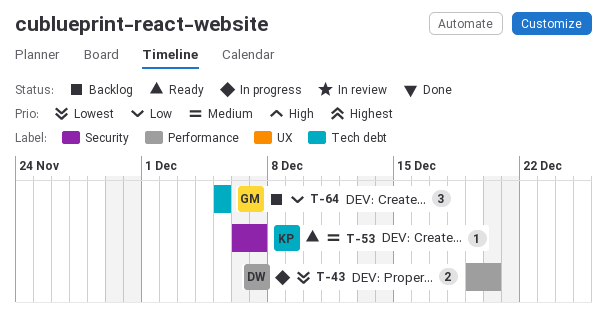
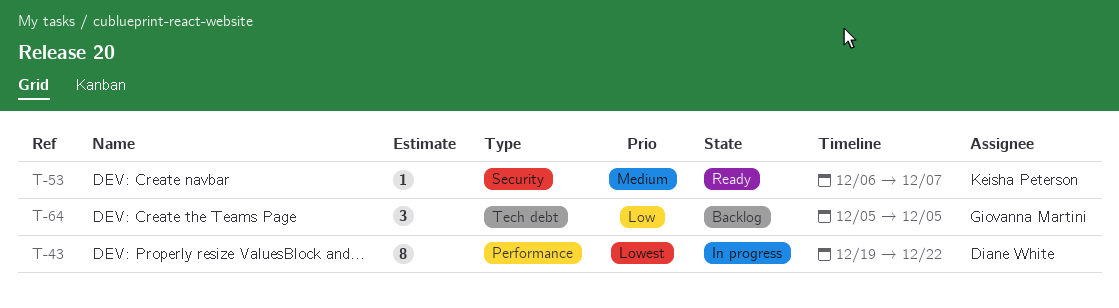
T-43, estimate: 2 -> 8
T-43, due: Dec 20 -> Dec 22

